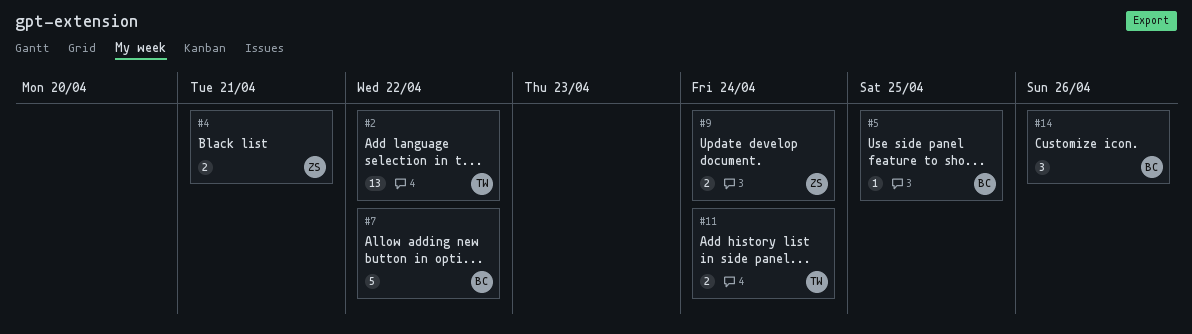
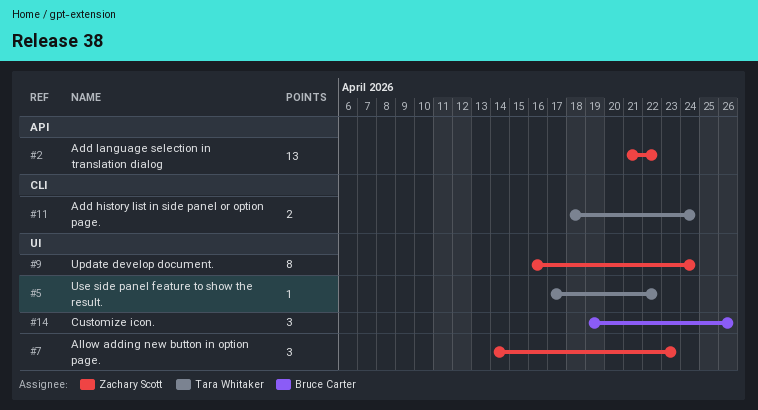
#2, owner: Tara Whitaker -> Zachary Scott
#4: present -> none
#5, owner: Bruce Carter -> Tara Whitaker
#5, due: Apr 25 -> Apr 22
#7, owner: Bruce Carter -> Zachary Scott
#7, estimate: 5 -> 3
#7, due: Apr 22 -> Apr 23
#9, estimate: 2 -> 8

